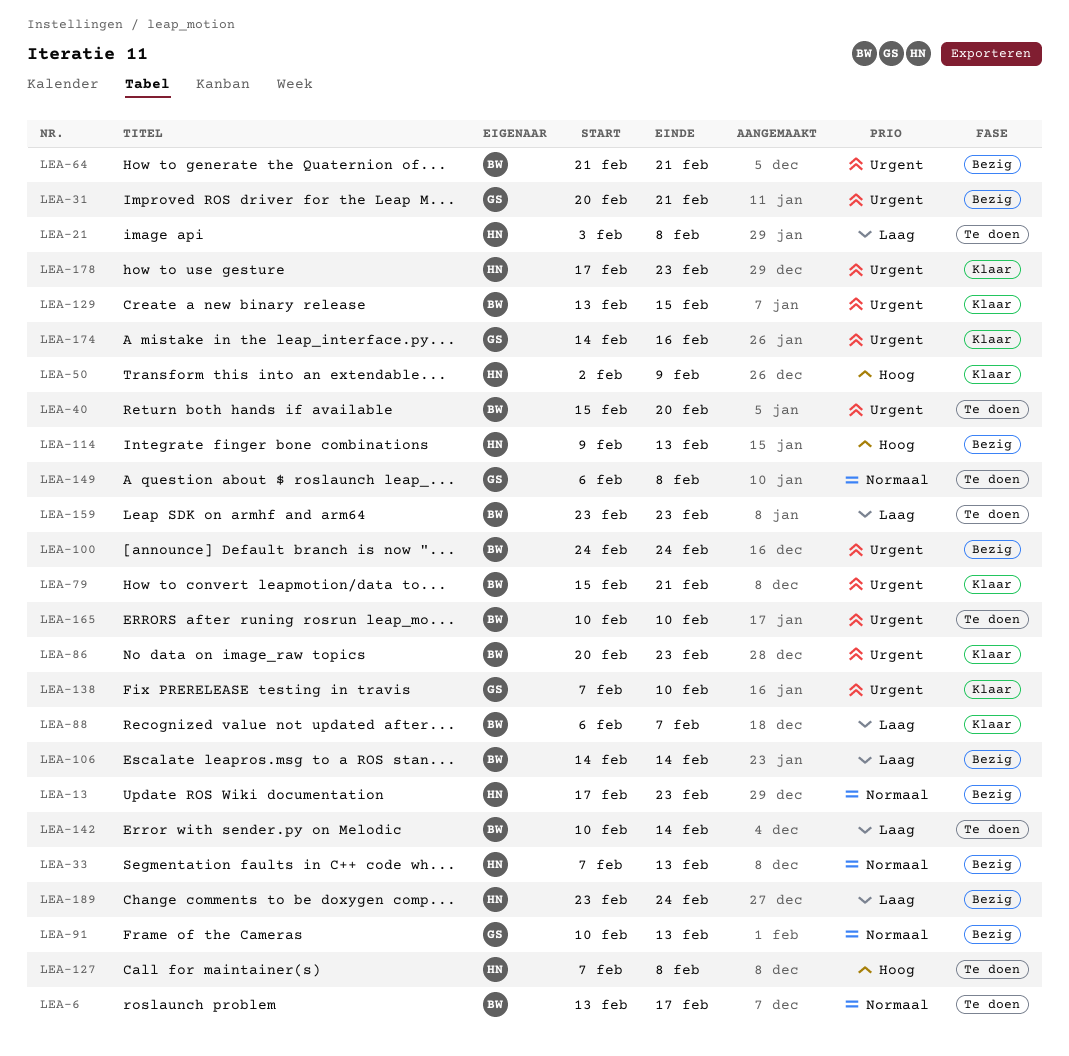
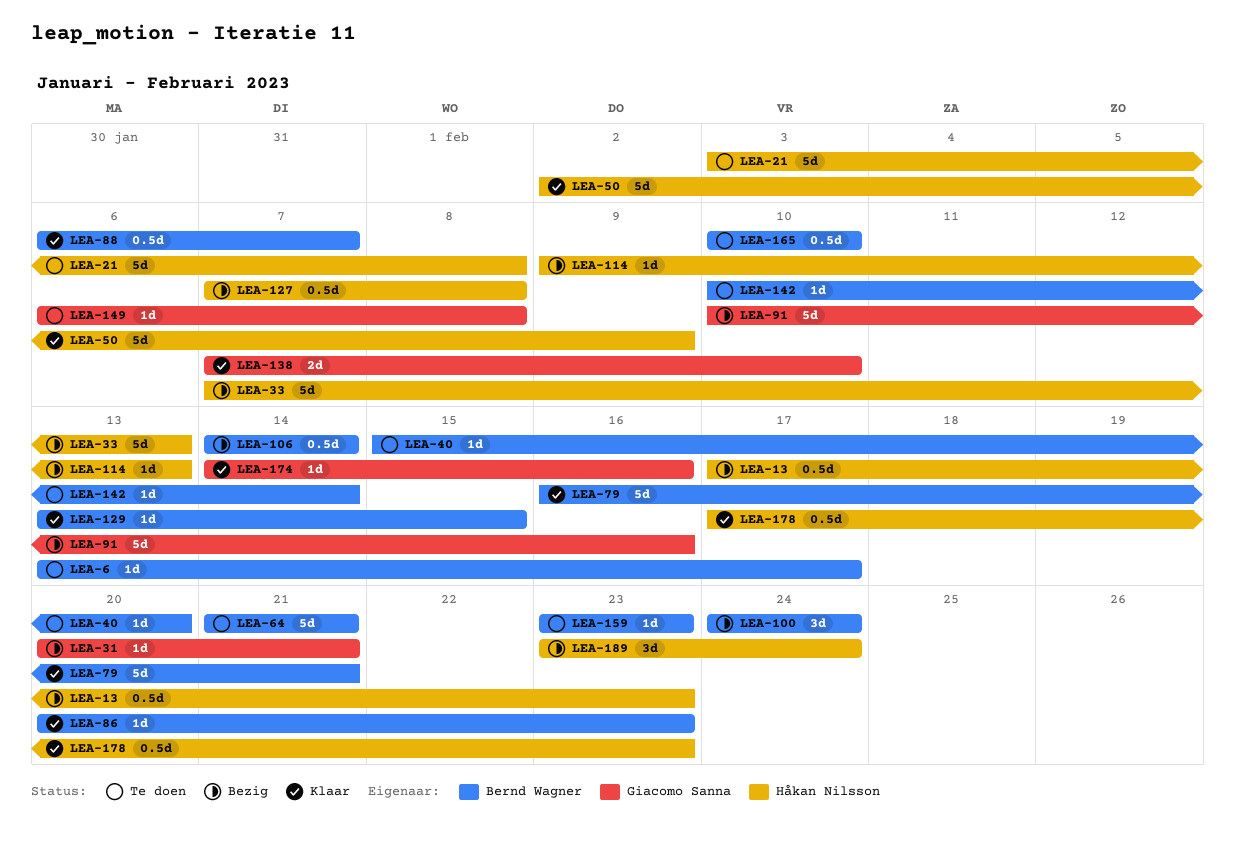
LEA-64, status: Bezig -> Te doen
LEA-79, start: Feb 15 -> Feb 16
LEA-91, due: Feb 13 -> Feb 16
LEA-127, status: Te doen -> Bezig

